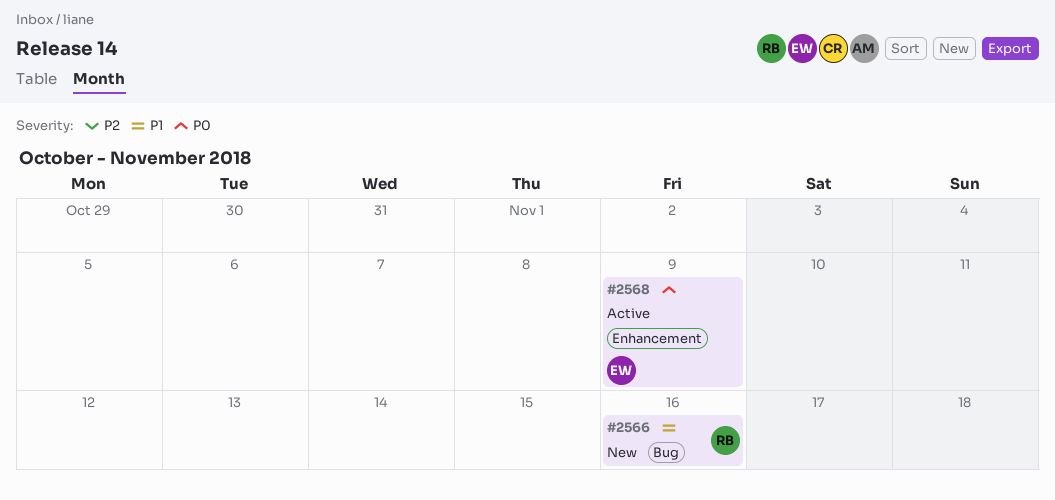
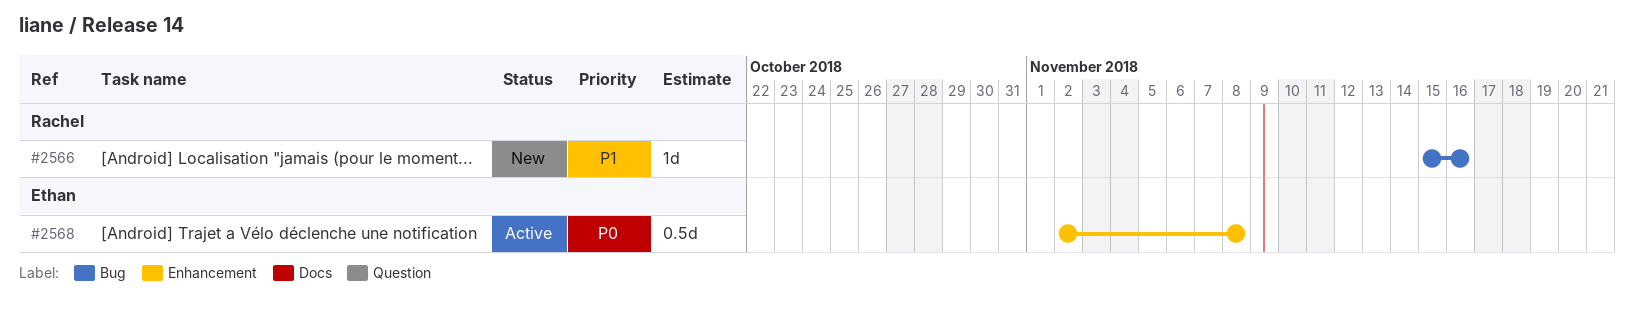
#2568, due: Nov 9 -> Nov 8

